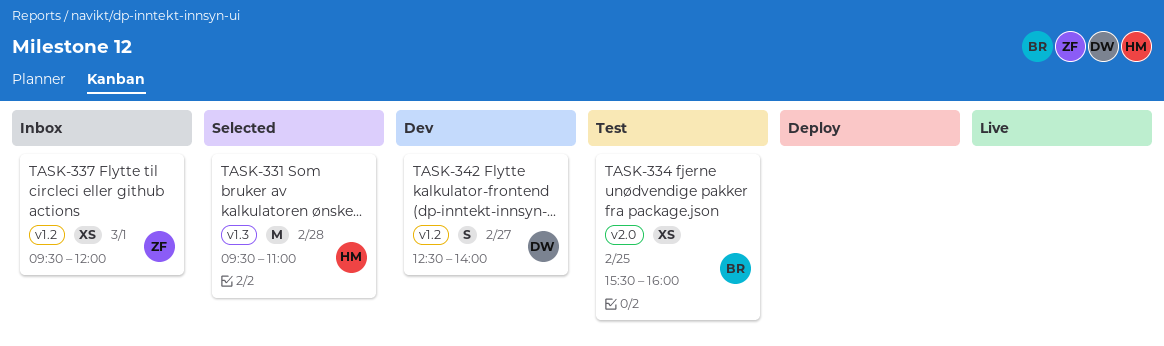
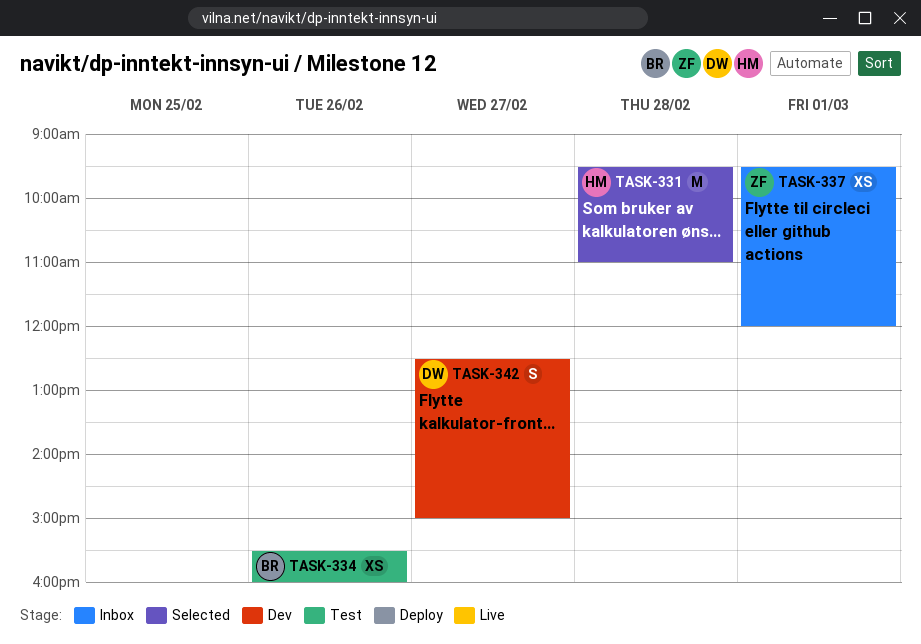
TASK-334, day: Feb 25 -> Feb 26
TASK-342, ends: 14:00 -> 15:00

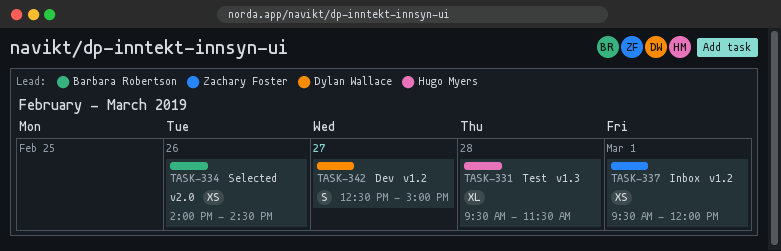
TASK-331, status: Selected -> Test
TASK-331, estimate: M -> XL
TASK-331, ends: 11:00 -> 11:30
TASK-334, status: Test -> Selected
TASK-334, begins: 15:30 -> 14:00
TASK-334, ends: 16:00 -> 14:30

